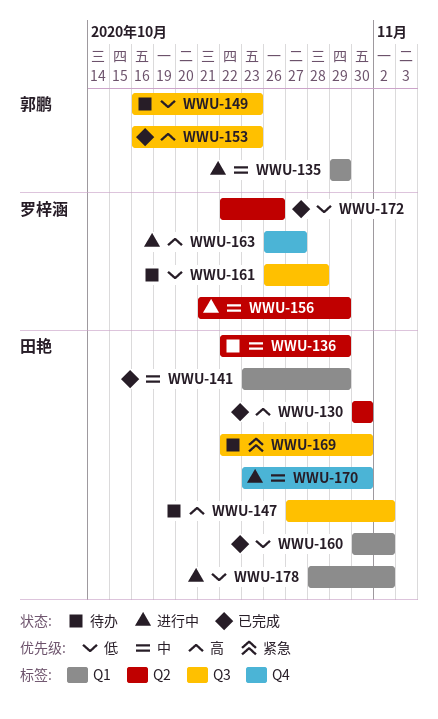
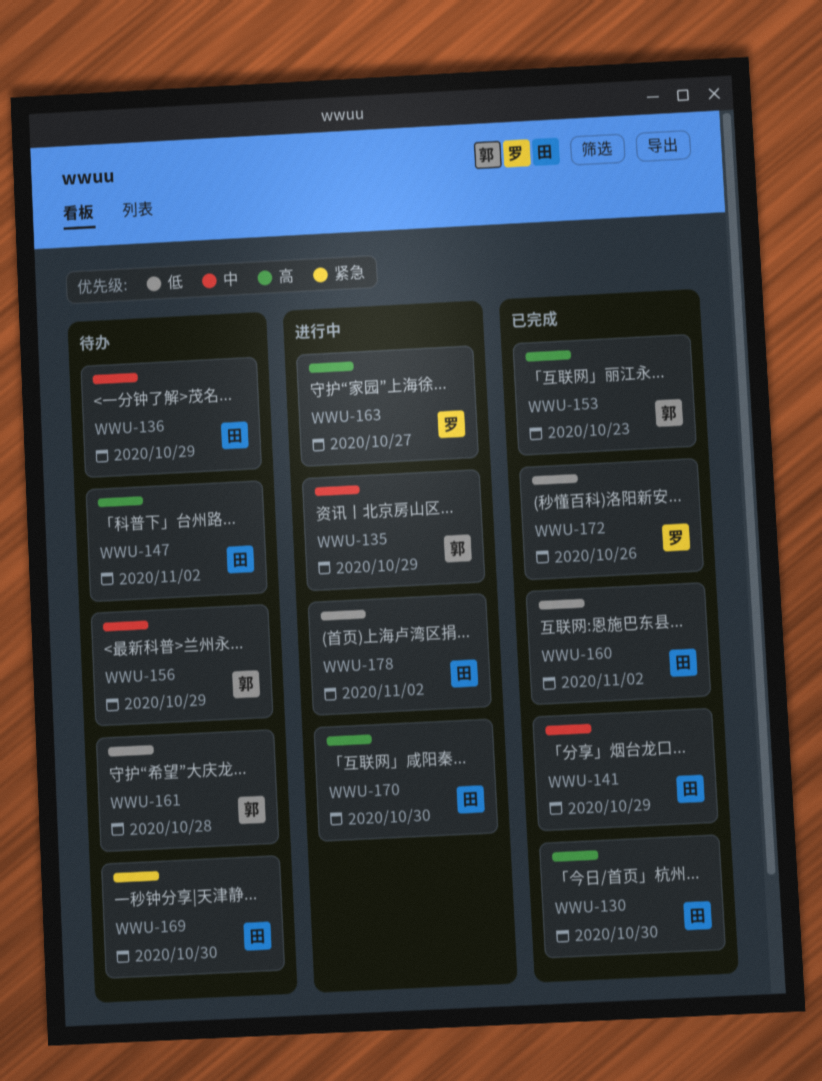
WWU-149: present -> none
WWU-156, status: 进行中 -> 待办
WWU-156, owner: 罗梓涵 -> 郭鹏
WWU-161, owner: 罗梓涵 -> 郭鹏
WWU-170, priority: 中 -> 高

